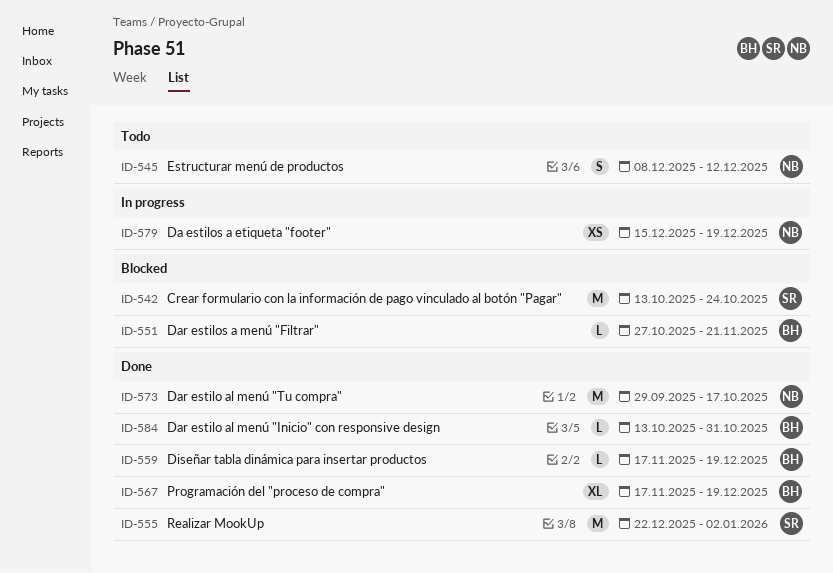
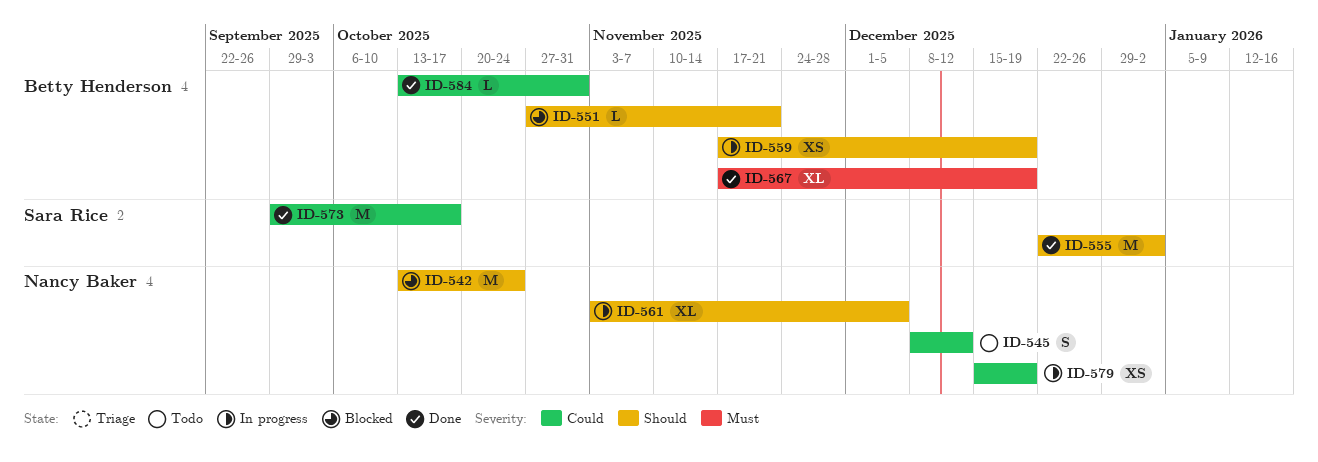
ID-542, owner: Sara Rice -> Nancy Baker
ID-559, status: Done -> In progress
ID-559, estimate: L -> XS
ID-561: none -> present
ID-573, owner: Nancy Baker -> Sara Rice

